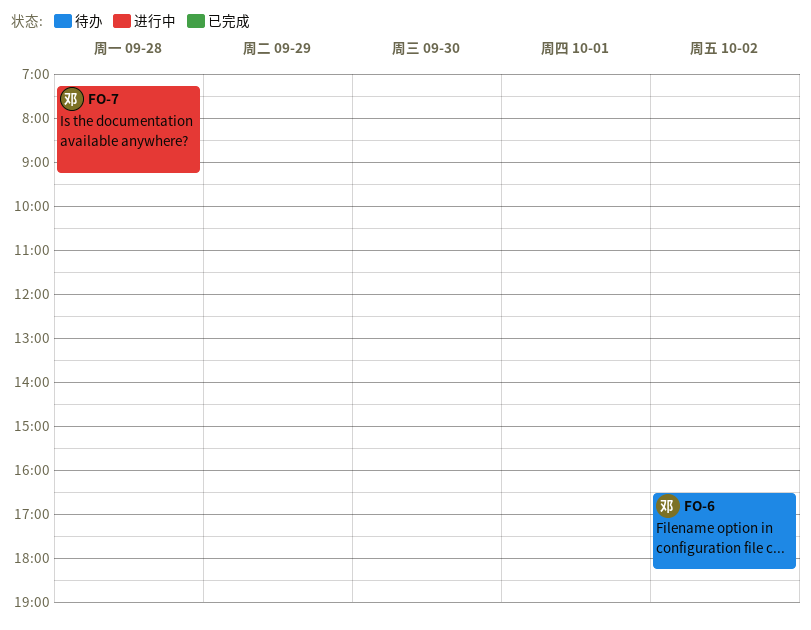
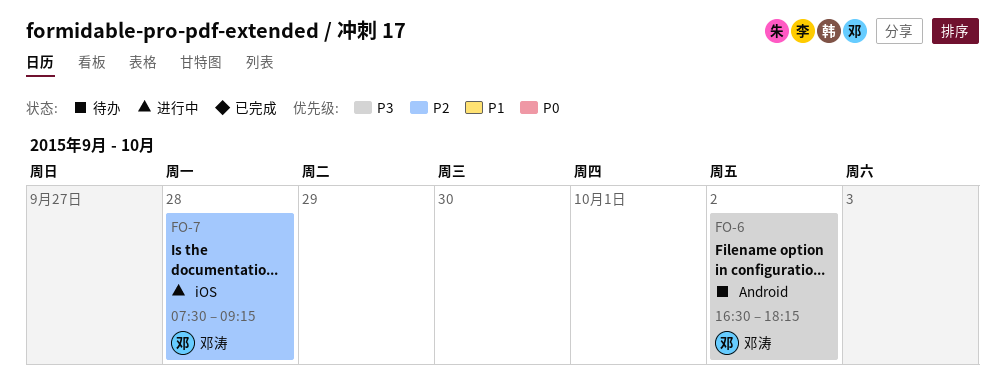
FO-7, begins: 07:15 -> 07:30

